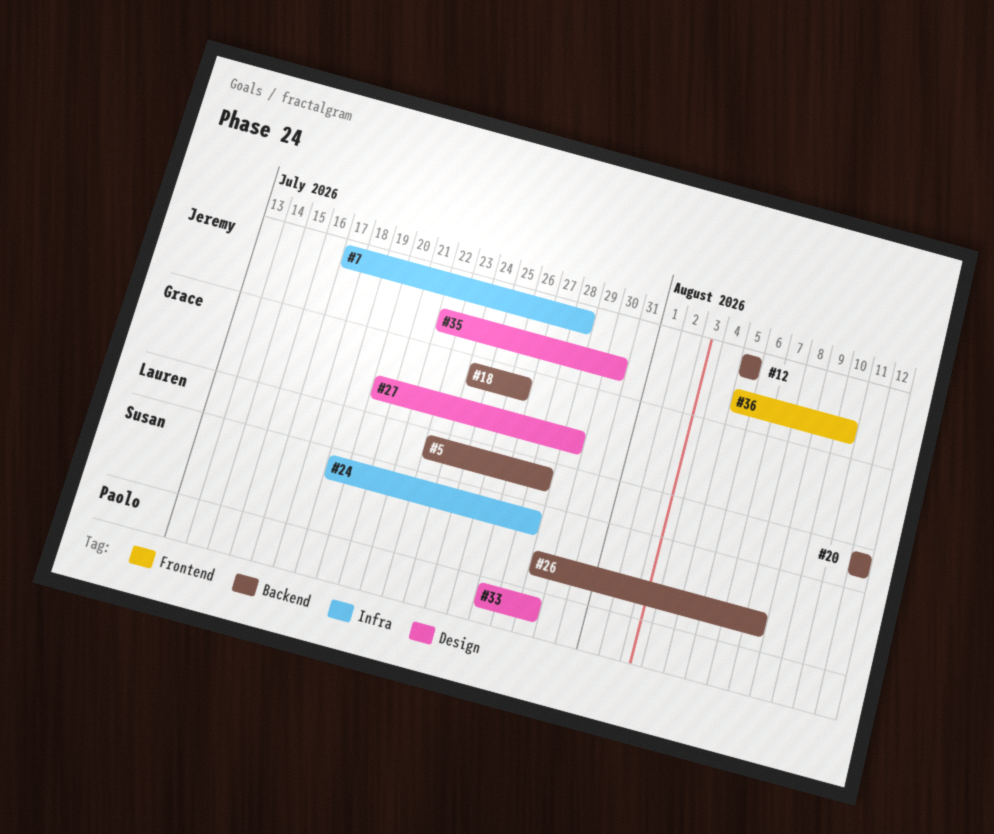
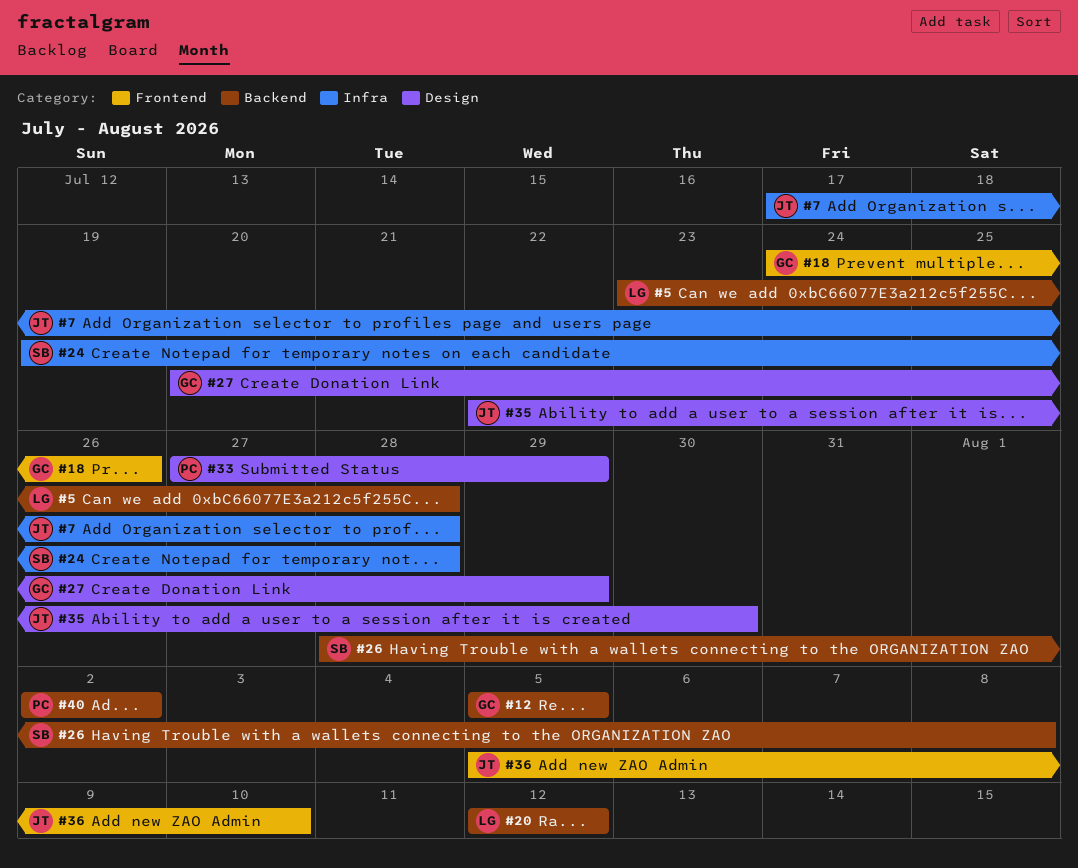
#12, owner: Jeremy -> Grace
#18, label: Backend -> Frontend
#26, start: Jul 29 -> Jul 28
#40: none -> present

